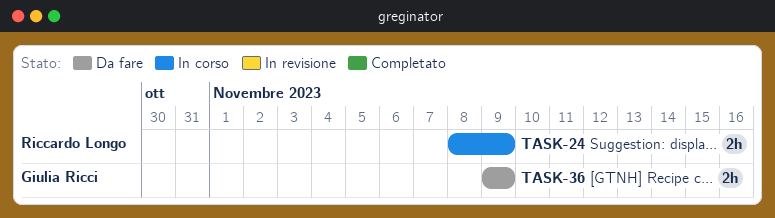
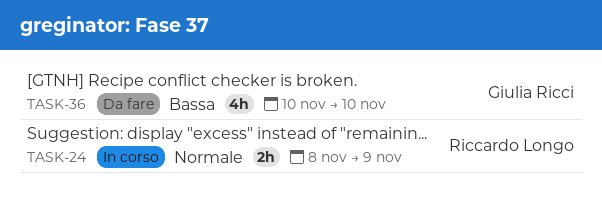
TASK-36, estimate: 2h -> 4h
TASK-36, start: Nov 9 -> Nov 10
TASK-36, due: Nov 9 -> Nov 10

